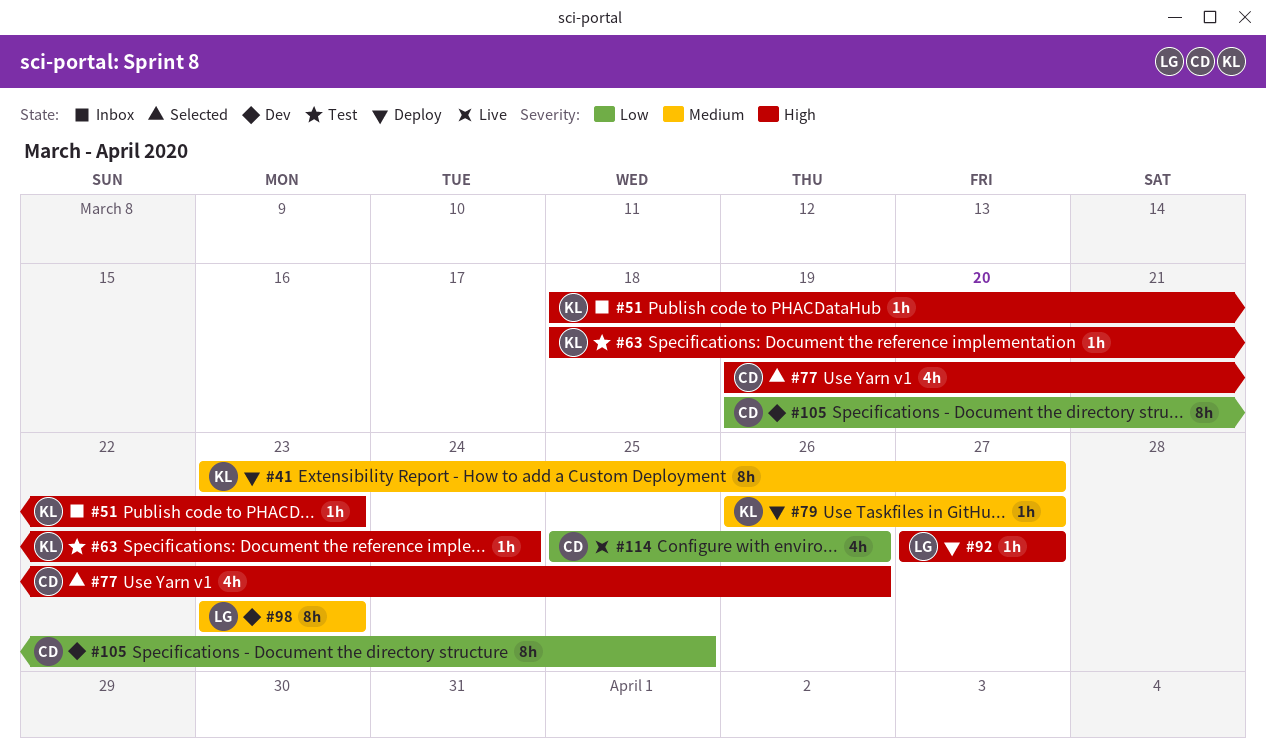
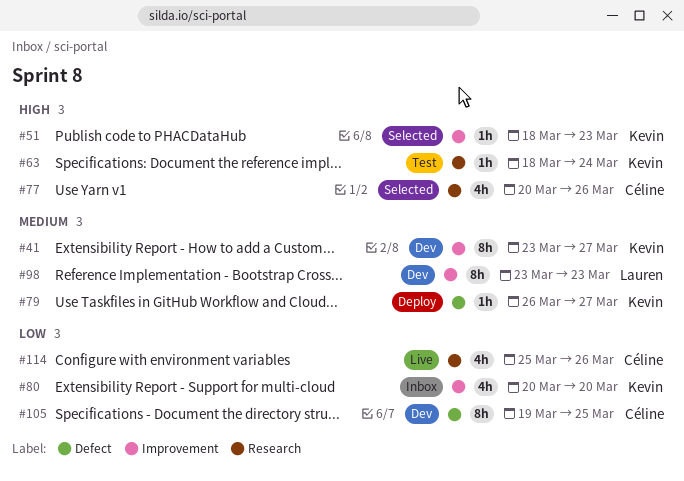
#41, status: Deploy -> Dev
#51, status: Inbox -> Selected
#77, start: Mar 19 -> Mar 20
#80: none -> present
#92: present -> none

